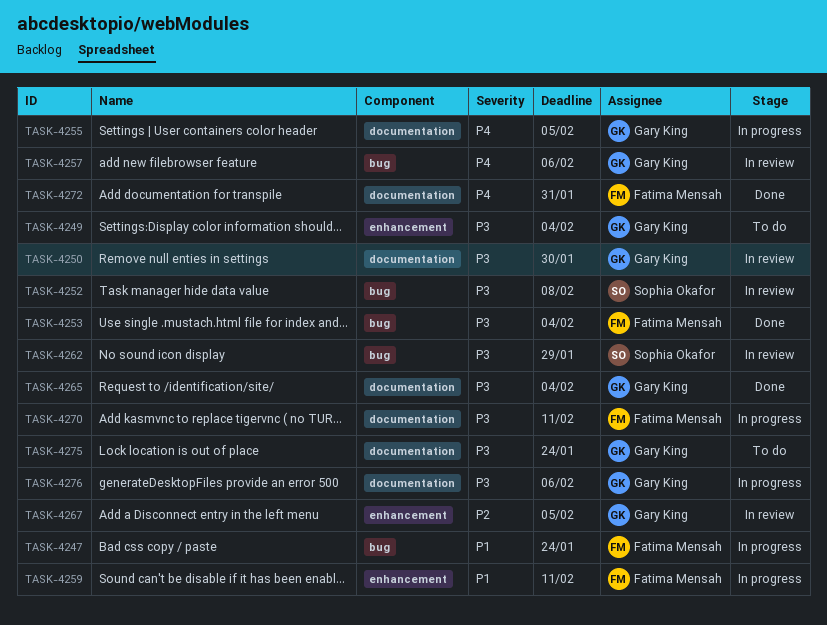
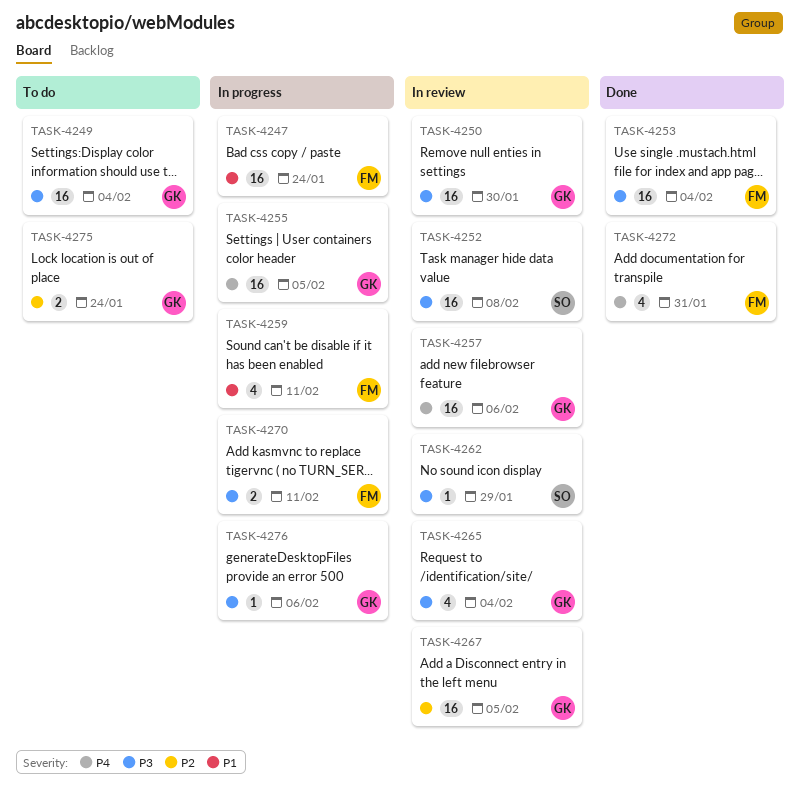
TASK-4265, status: Done -> In review
TASK-4275, priority: P3 -> P2

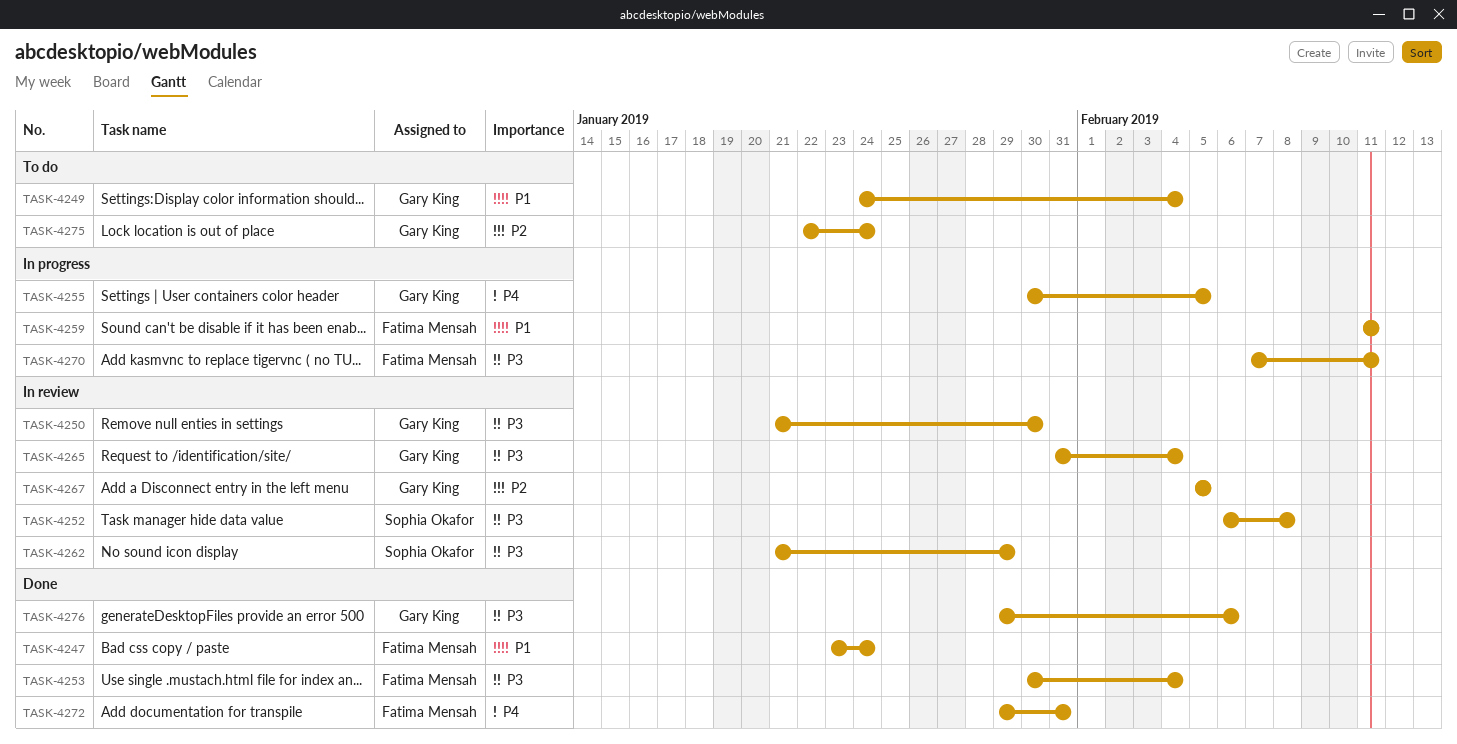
TASK-4247, status: In progress -> Done
TASK-4249, priority: P3 -> P1
TASK-4257: present -> none
TASK-4276, status: In progress -> Done

